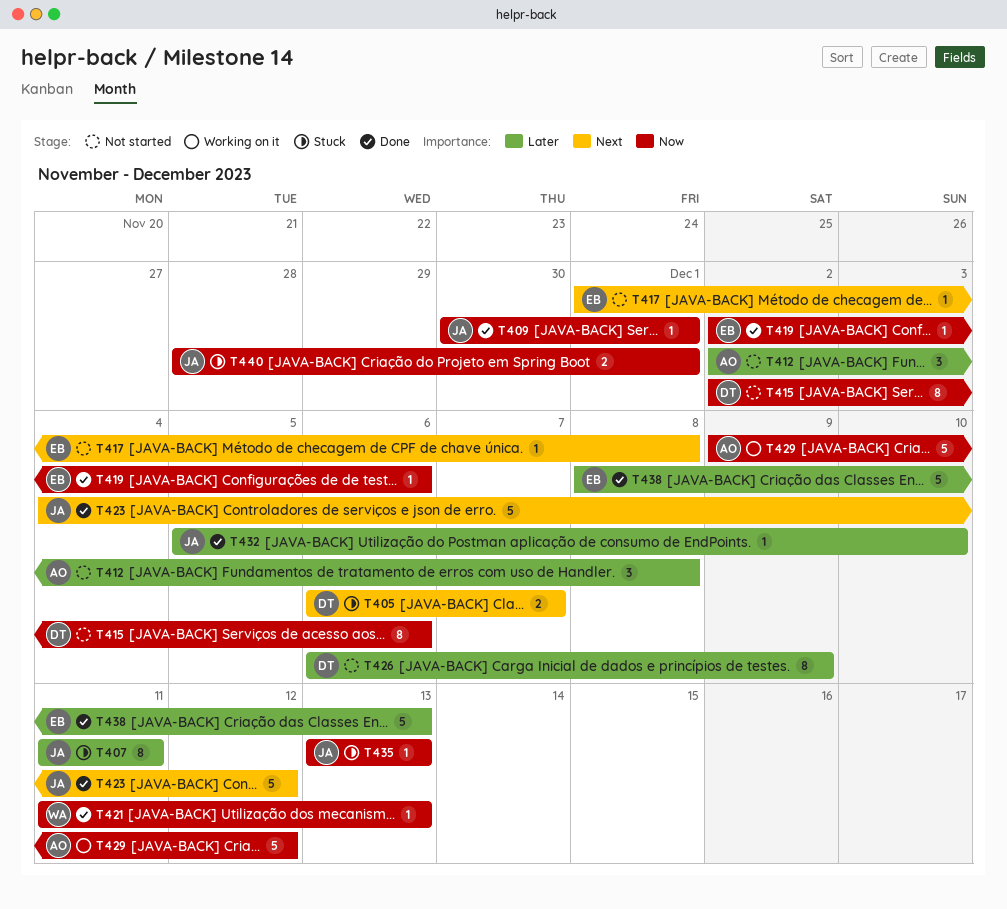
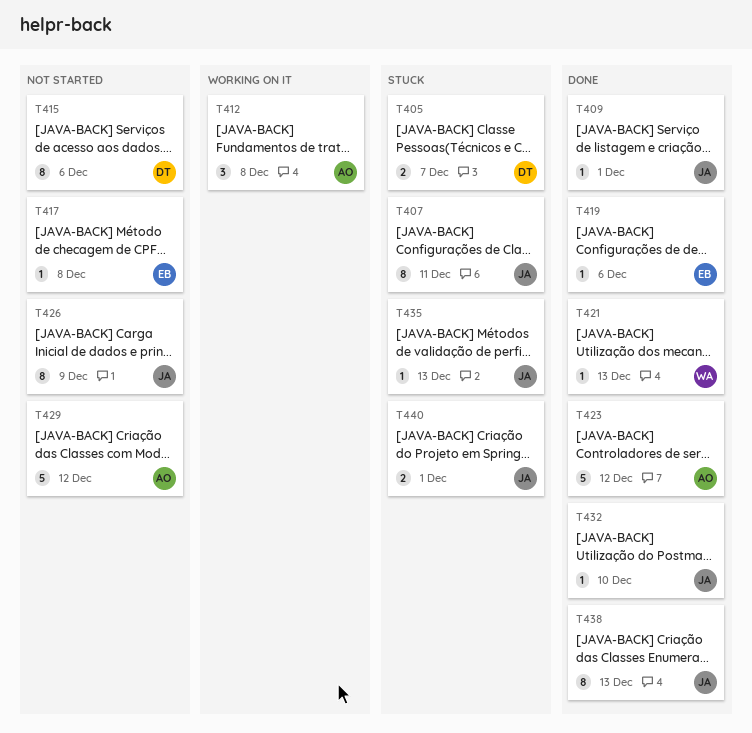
T412, status: Not started -> Working on it
T423, owner: JA -> AO
T426, owner: DT -> JA
T429, status: Working on it -> Not started
T438, owner: EB -> JA
T438, estimate: 5 -> 8

